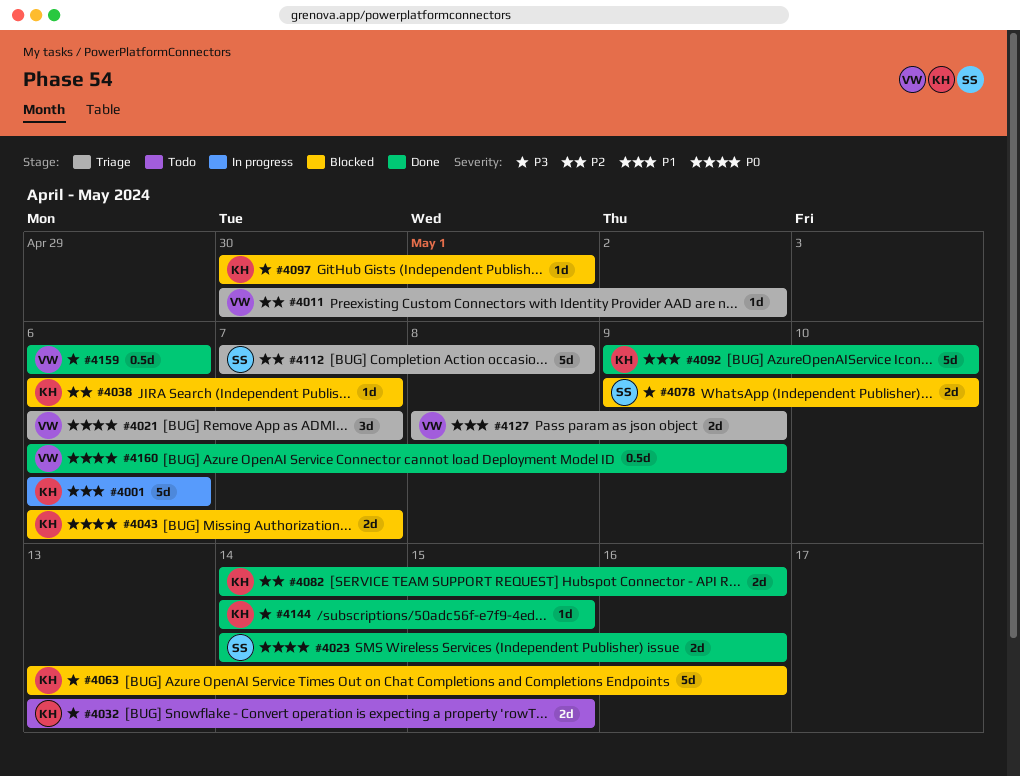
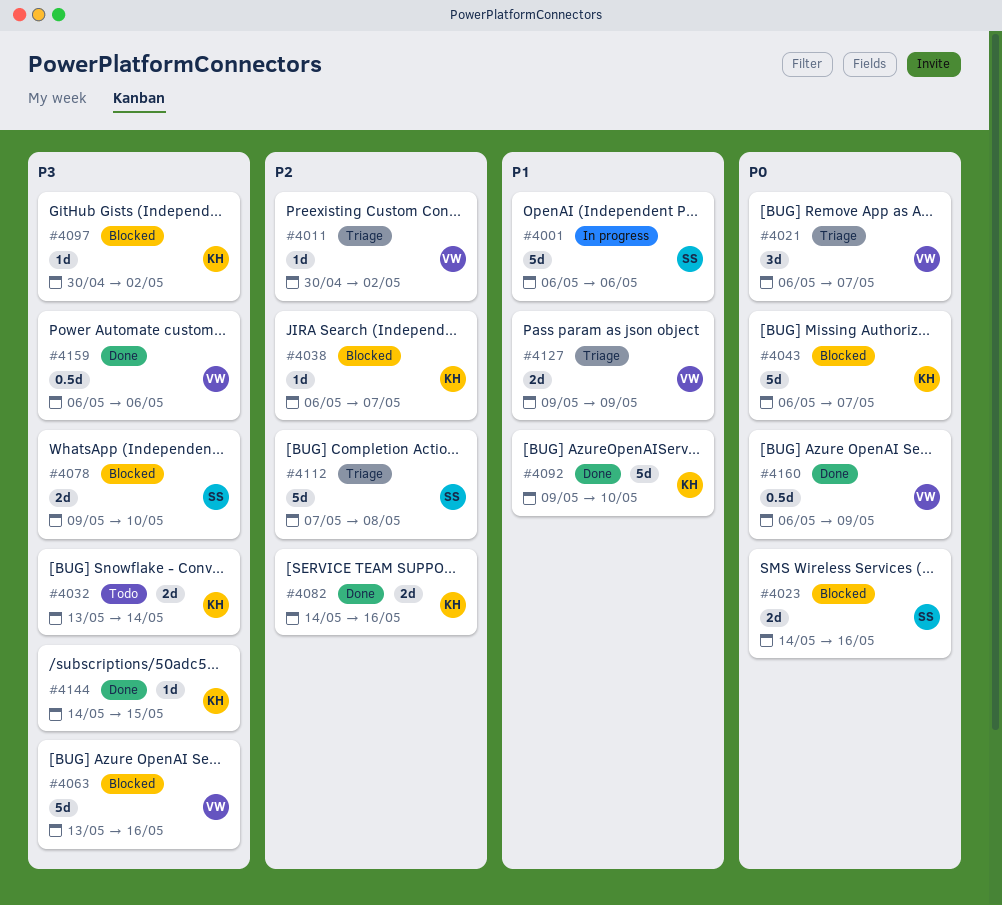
#4001, owner: KH -> SS
#4023, status: Done -> Blocked
#4032, due: May 15 -> May 14
#4043, estimate: 2d -> 5d
#4063, owner: KH -> VW
#4097, due: May 1 -> May 2
#4127, start: May 8 -> May 9

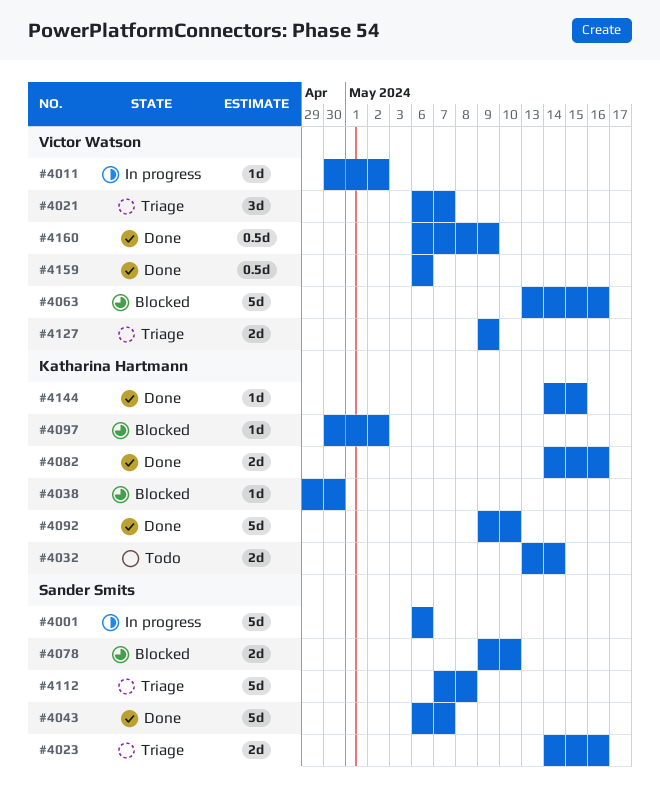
#4011, status: Triage -> In progress
#4023, status: Blocked -> Triage
#4038, start: May 6 -> Apr 29
#4038, due: May 7 -> Apr 30
#4043, status: Blocked -> Done
#4043, owner: Katharina Hartmann -> Sander Smits

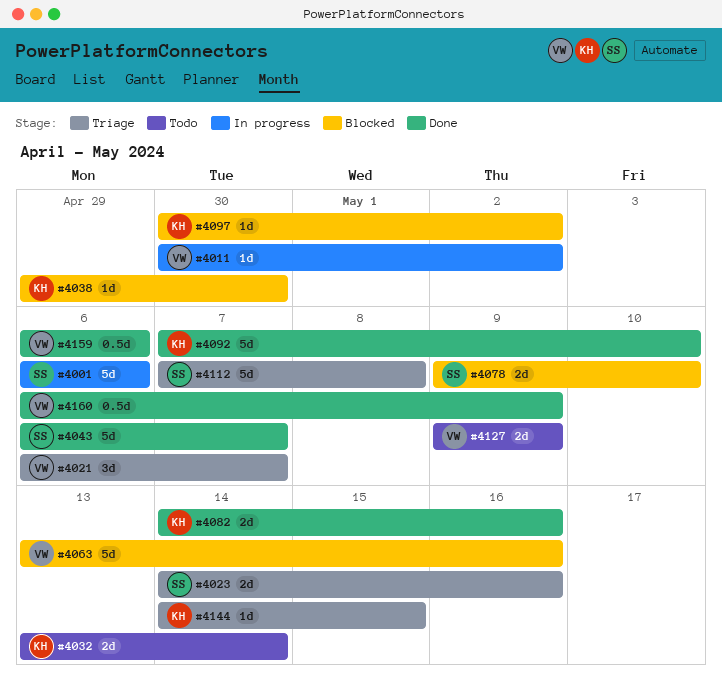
#4092, start: May 9 -> May 7
#4127, status: Triage -> Todo
#4144, status: Done -> Triage

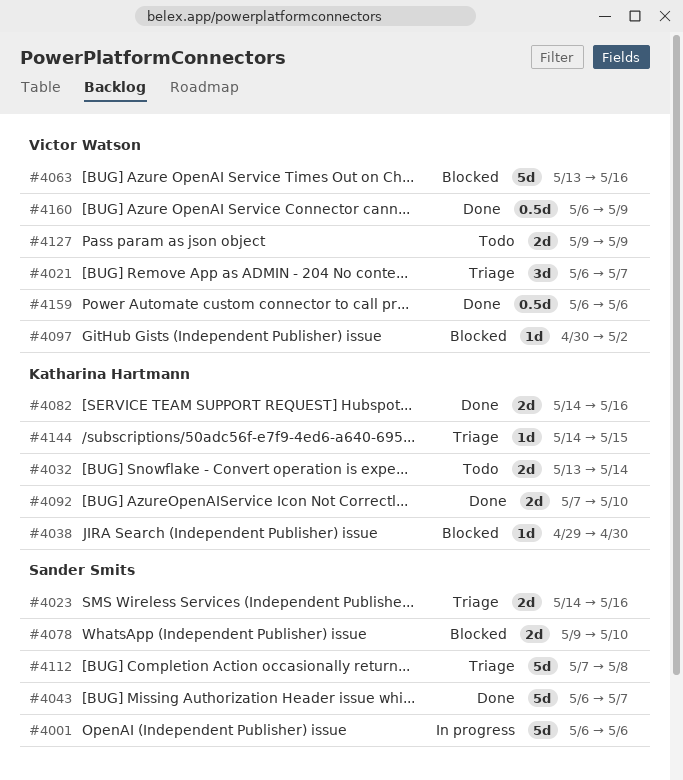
#4011: present -> none
#4092, estimate: 5d -> 2d
#4097, owner: Katharina Hartmann -> Victor Watson

